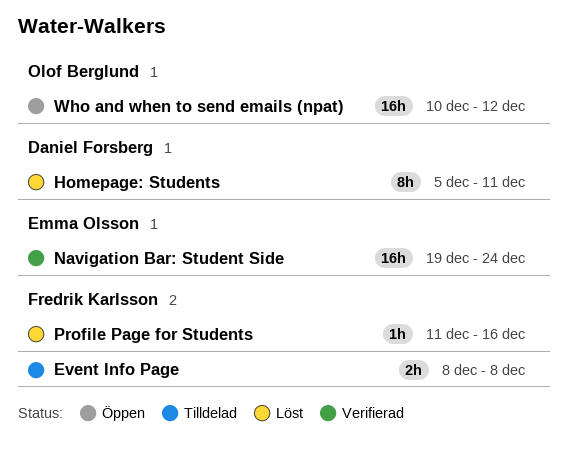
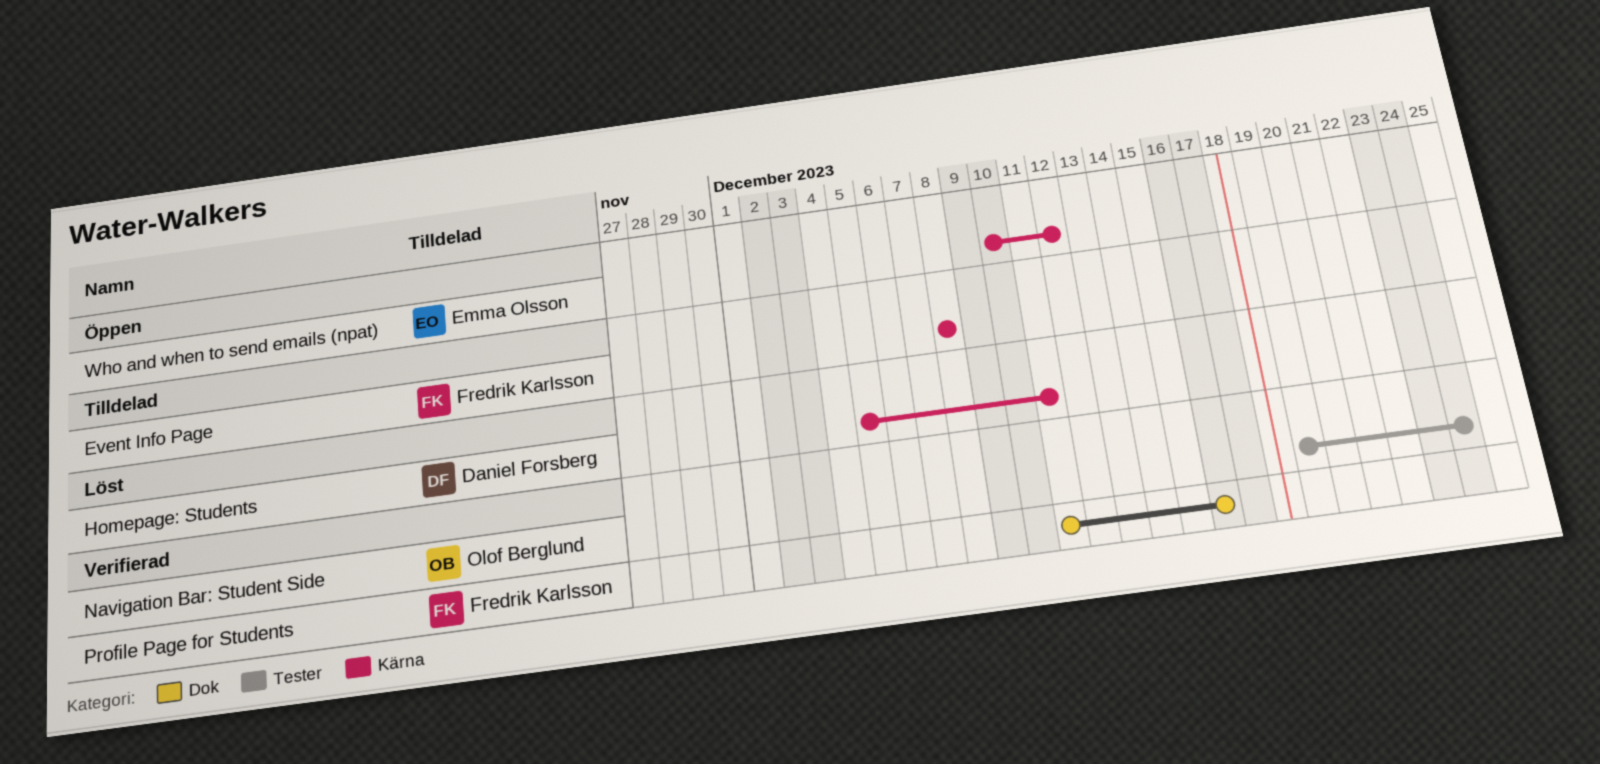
Navigation Bar: Student Side, owner: Emma Olsson -> Olof Berglund
Profile Page for Students, status: Löst -> Verifierad
Who and when to send emails (npat), owner: Olof Berglund -> Emma Olsson

